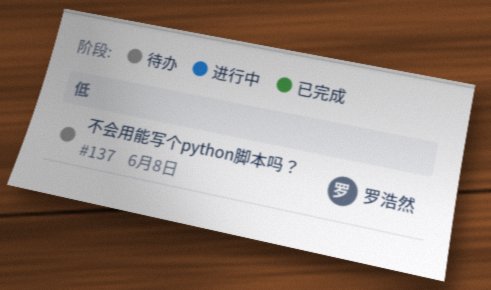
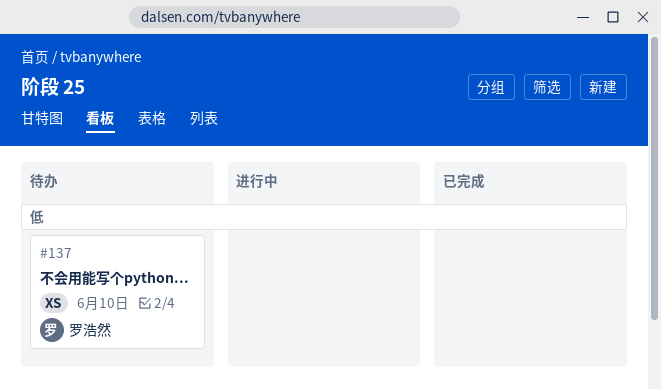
#137, due: Jun 8 -> Jun 10

